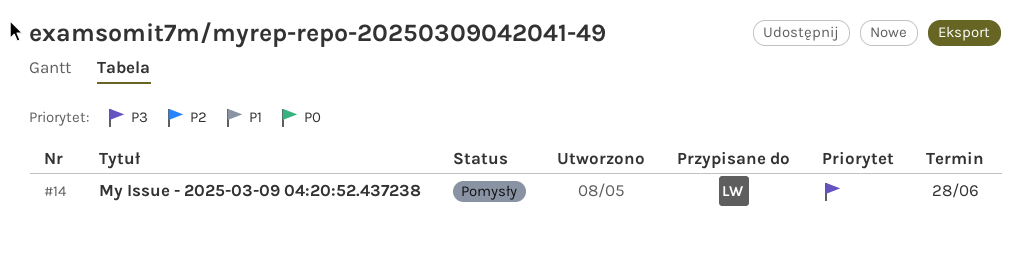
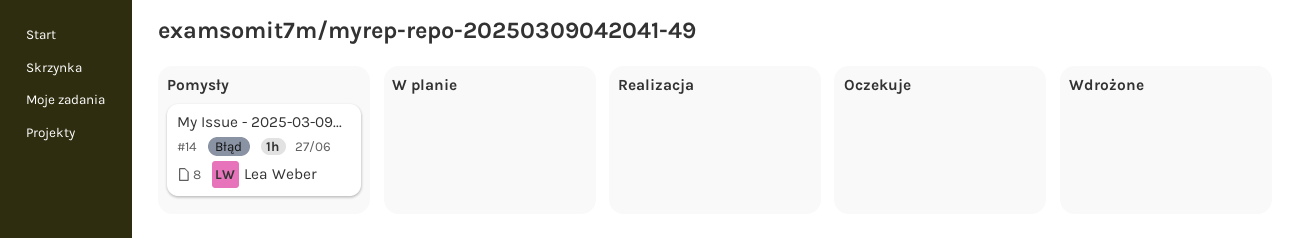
#14, due: Jun 28 -> Jun 27

